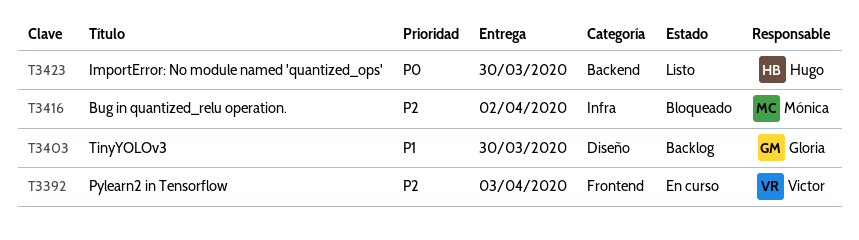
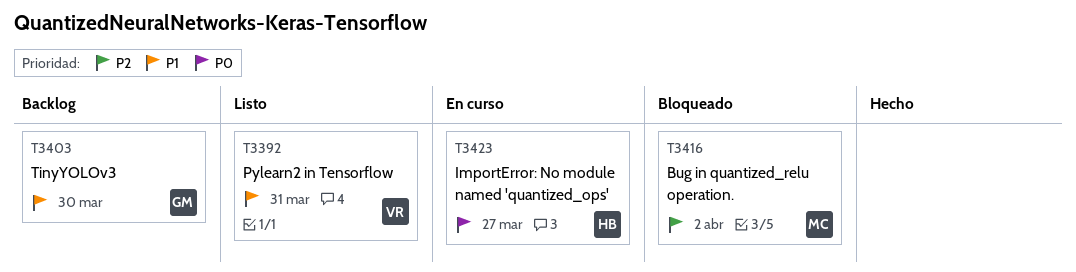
T3392, status: En curso -> Listo
T3392, priority: P2 -> P1
T3392, due: Apr 3 -> Mar 31
T3423, status: Listo -> En curso
T3423, due: Mar 30 -> Mar 27

